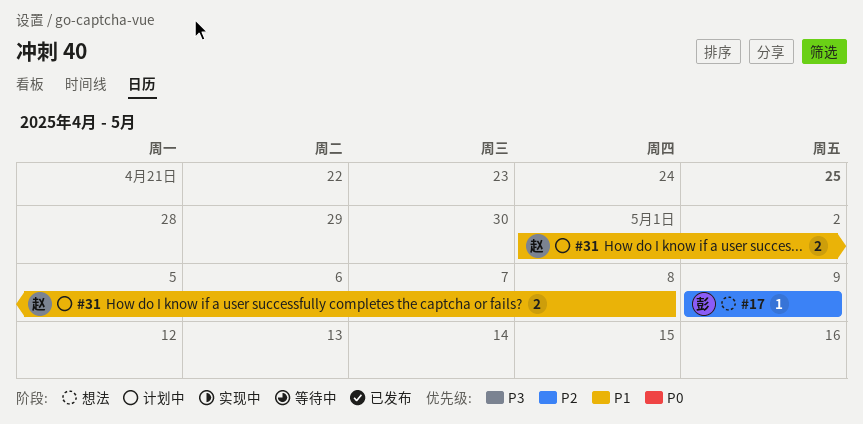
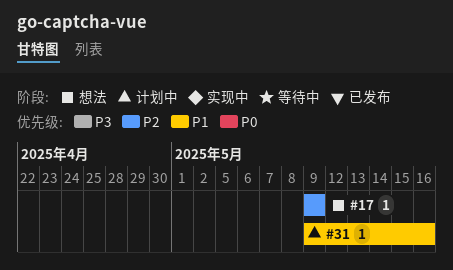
#31, estimate: 2 -> 1
#31, start: May 1 -> May 9
#31, due: May 8 -> May 16

